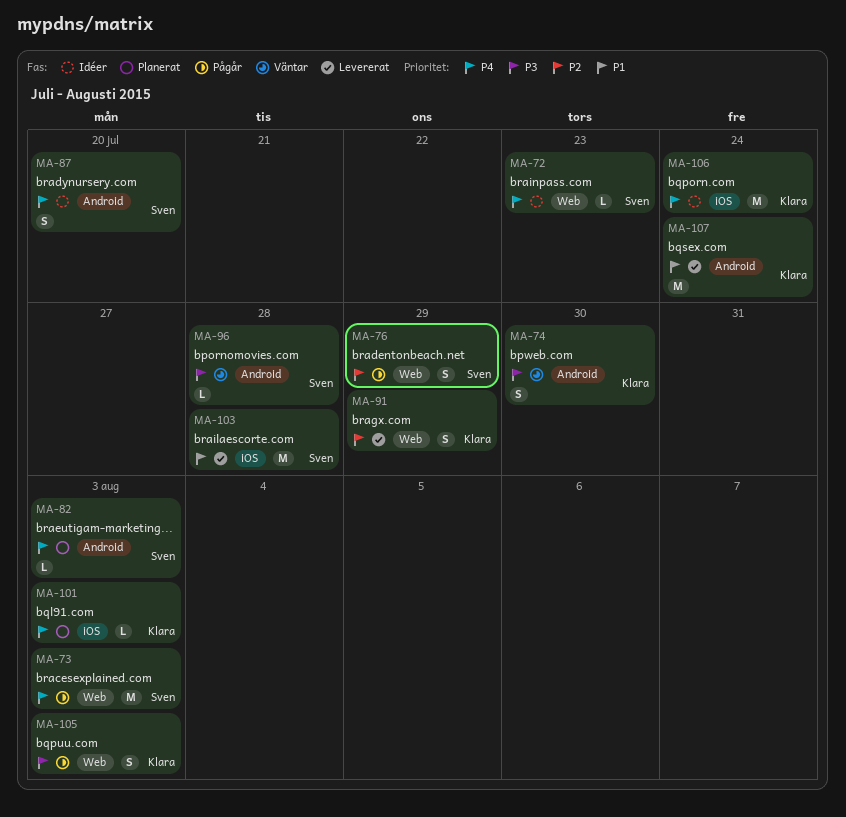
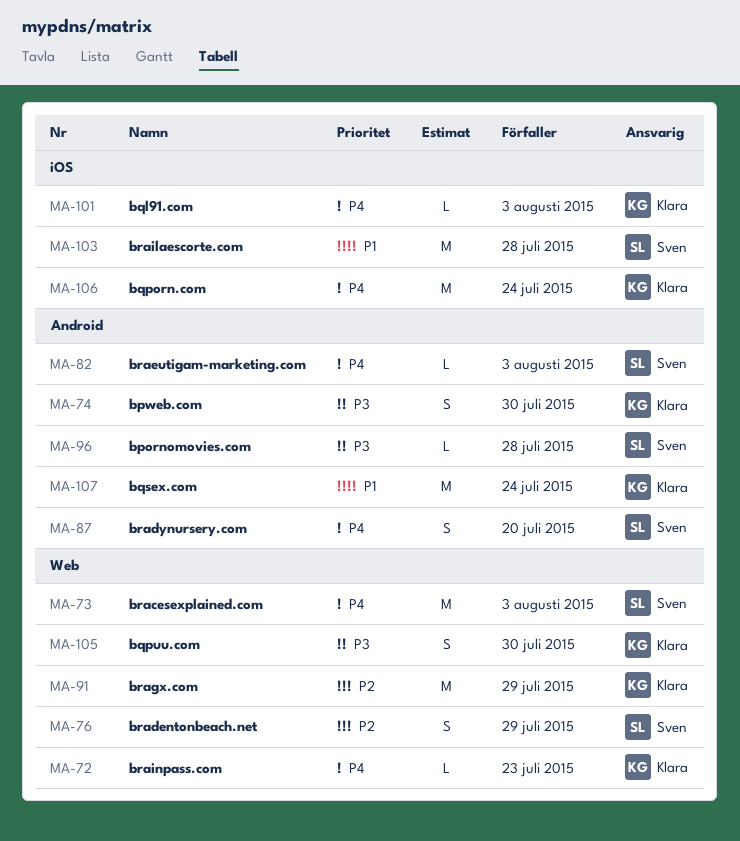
MA-72, owner: Sven -> Klara
MA-91, estimate: S -> M
MA-105, due: Aug 3 -> Jul 30

